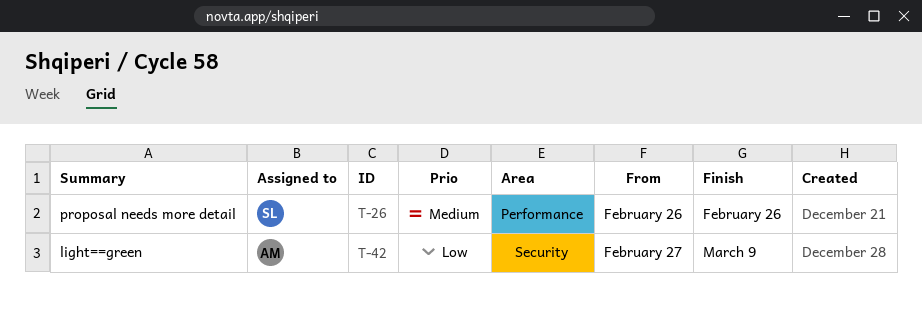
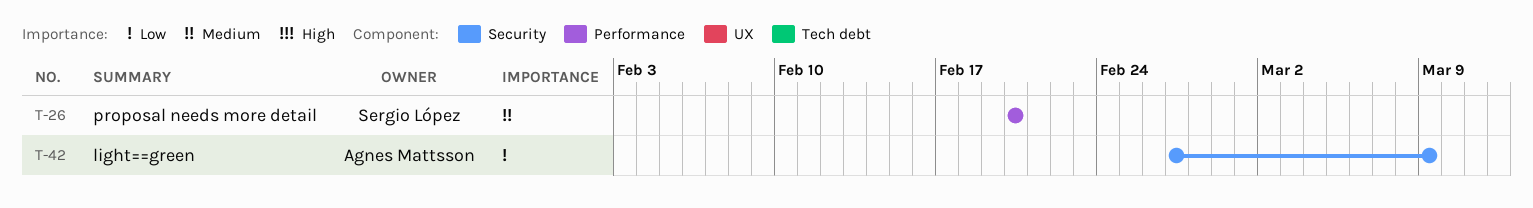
T-26, start: Feb 26 -> Feb 20
T-26, due: Feb 26 -> Feb 20

